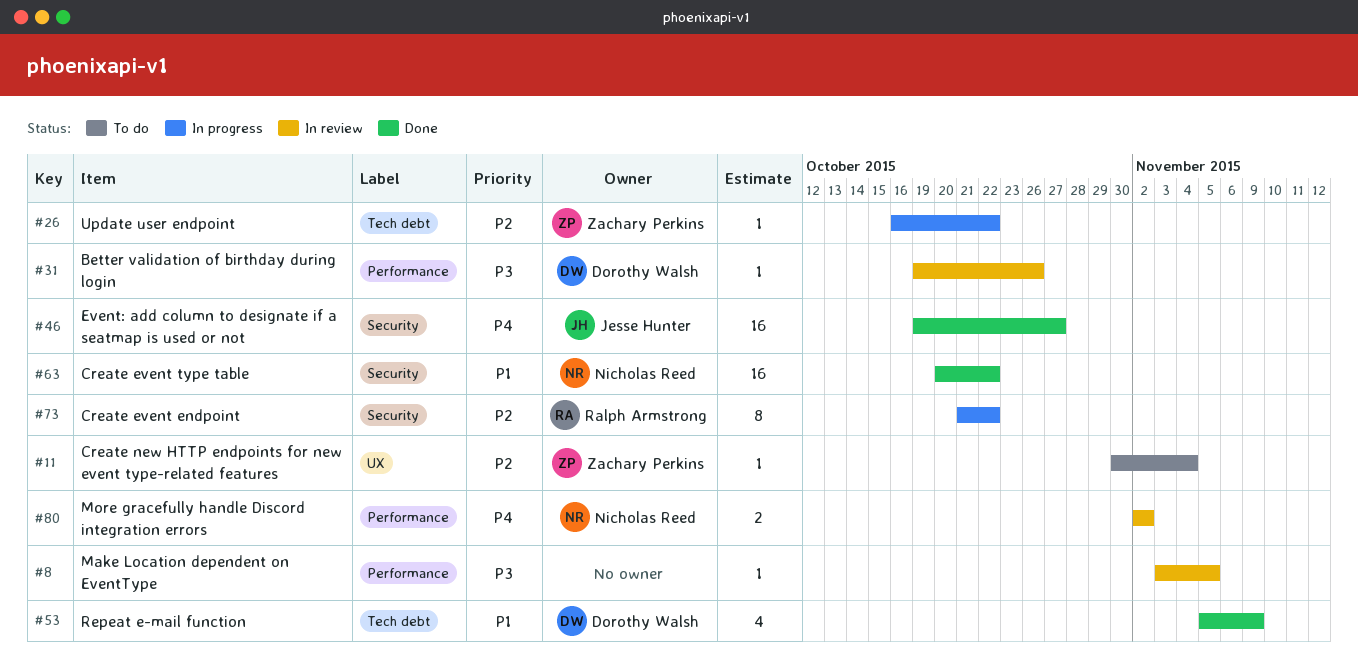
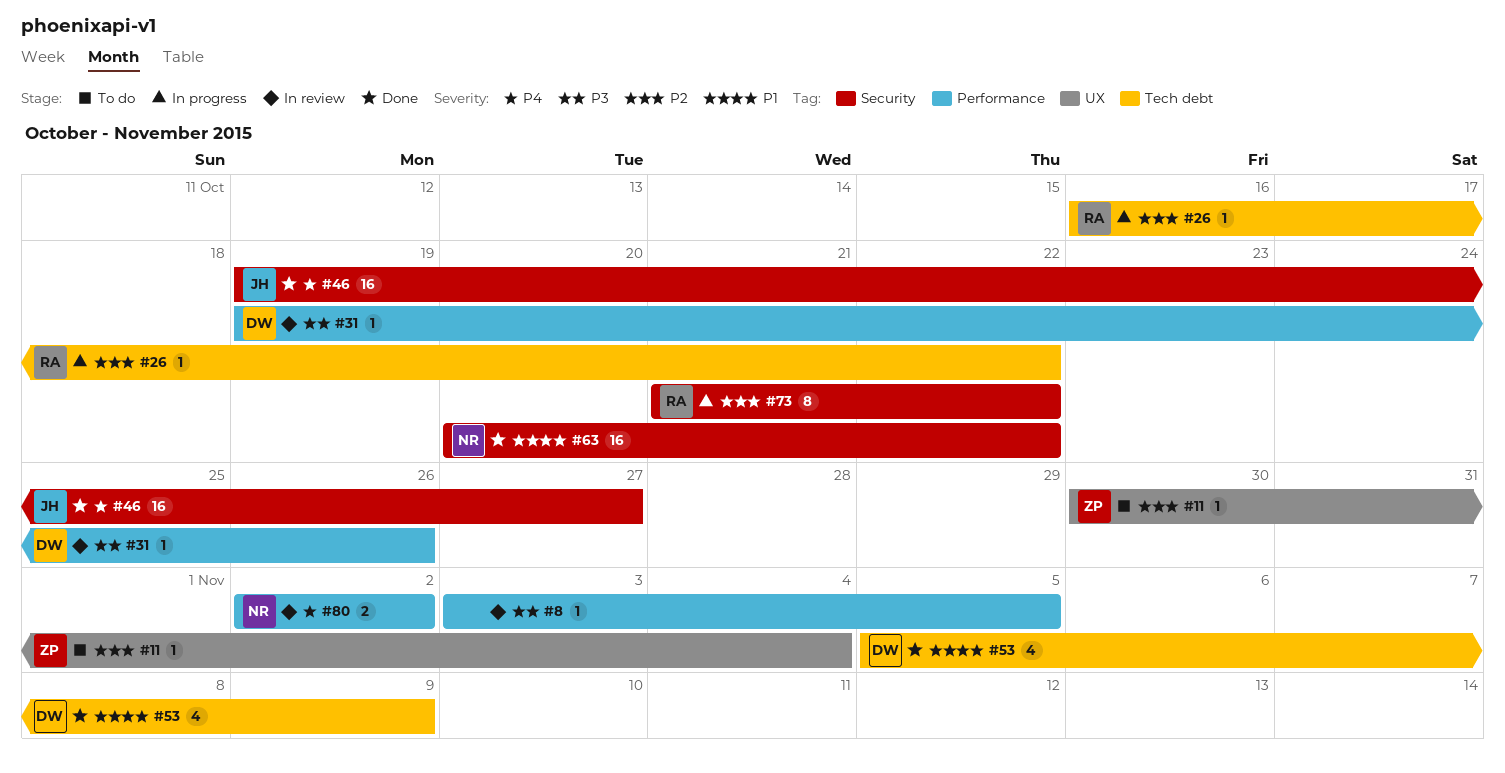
#26, owner: Zachary Perkins -> Ralph Armstrong

